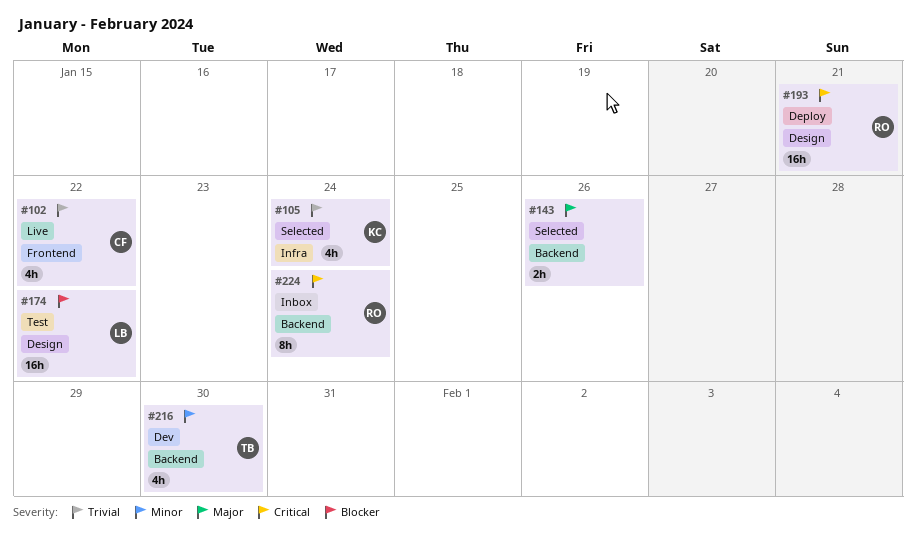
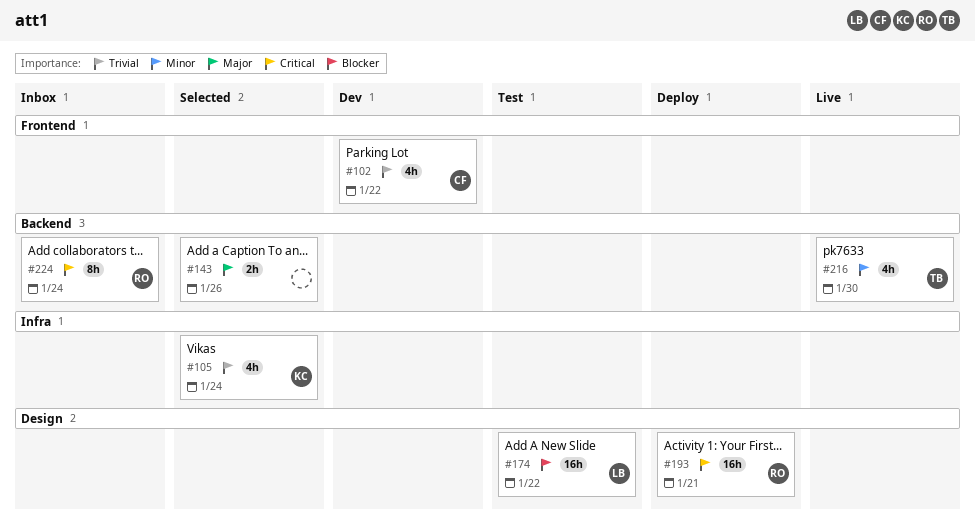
#102, status: Live -> Dev
#216, status: Dev -> Live

